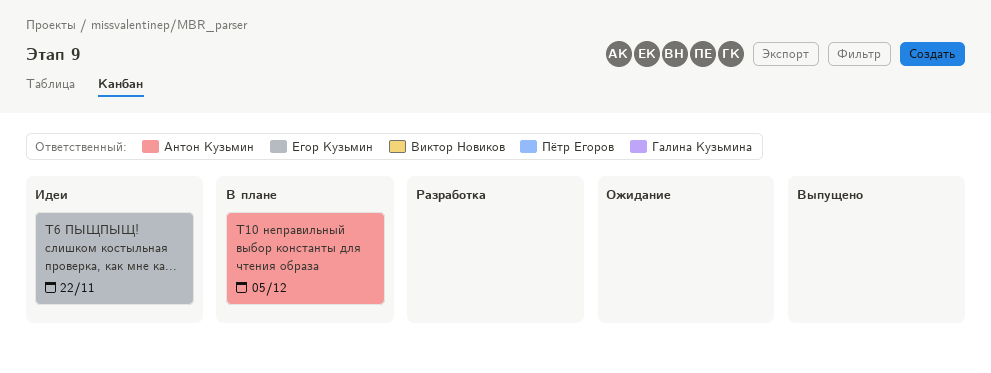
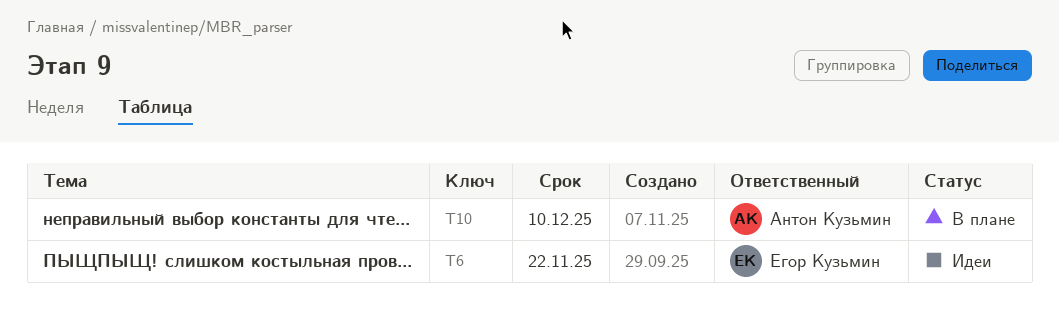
T10, due: Dec 5 -> Dec 10

